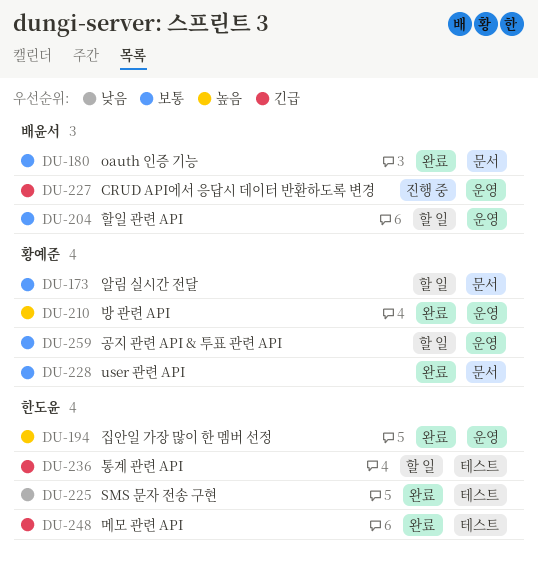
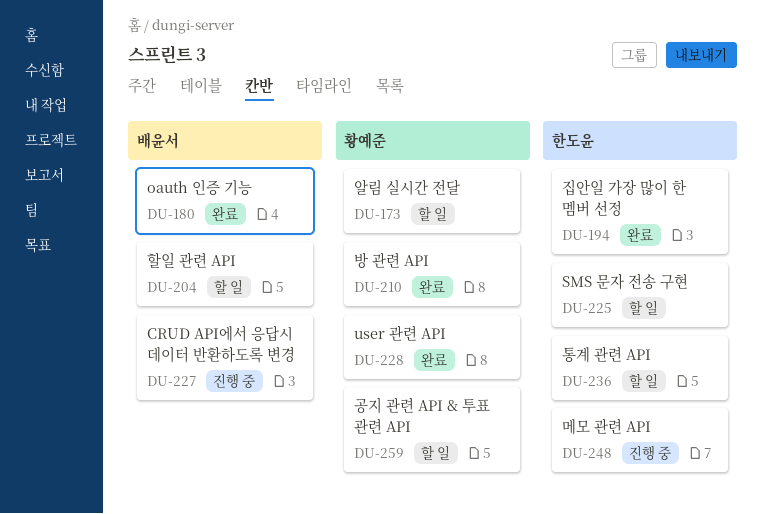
DU-225, status: 완료 -> 할 일
DU-248, status: 완료 -> 진행 중

